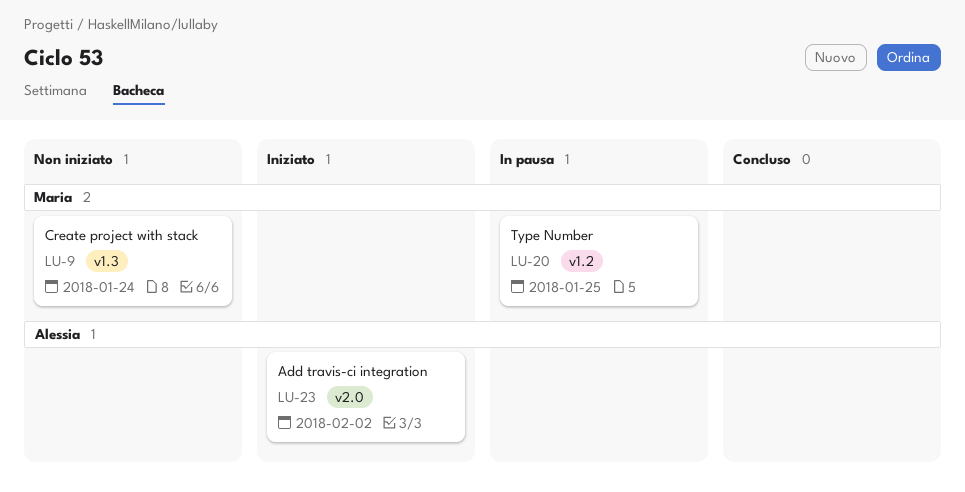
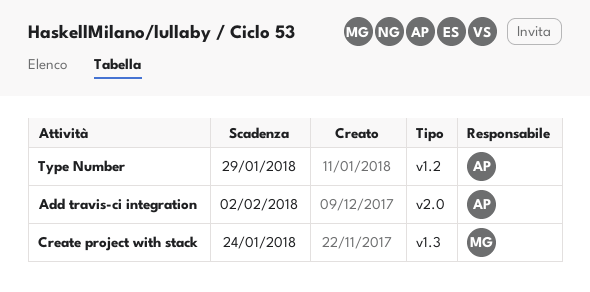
Type Number, owner: Maria -> Alessia
Type Number, due: Jan 25 -> Jan 29

